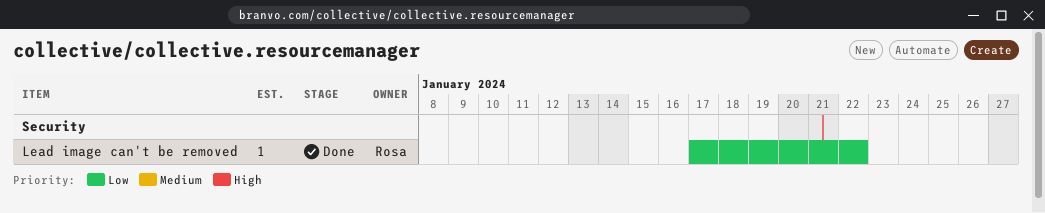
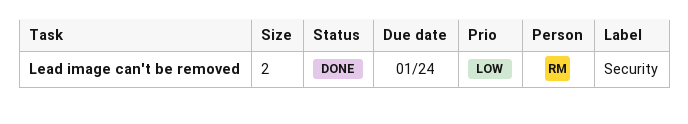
Lead image can't be removed, estimate: 1 -> 2
Lead image can't be removed, due: Jan 22 -> Jan 24

